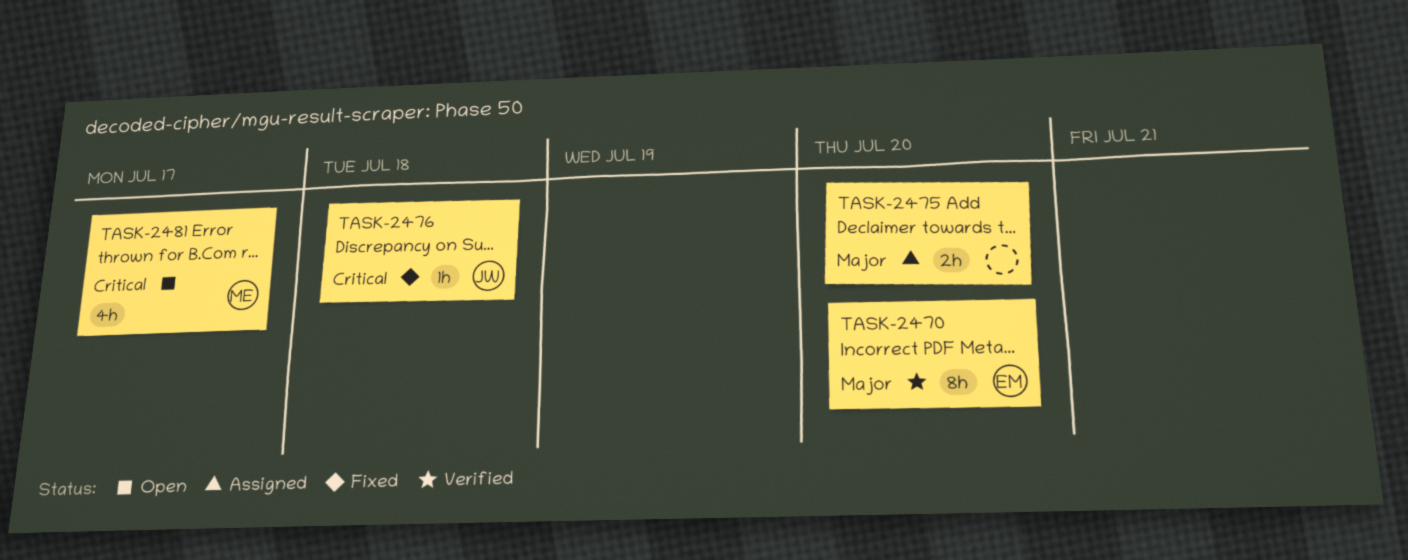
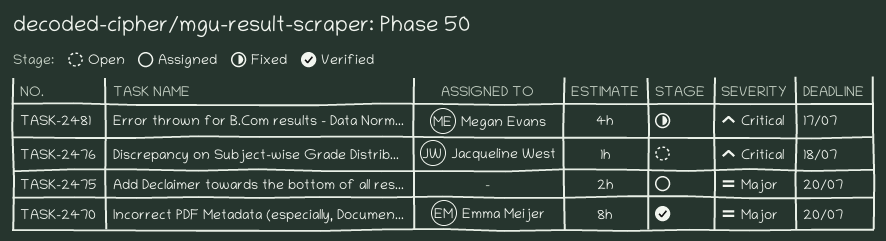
TASK-2476, status: Fixed -> Open
TASK-2481, status: Open -> Fixed

